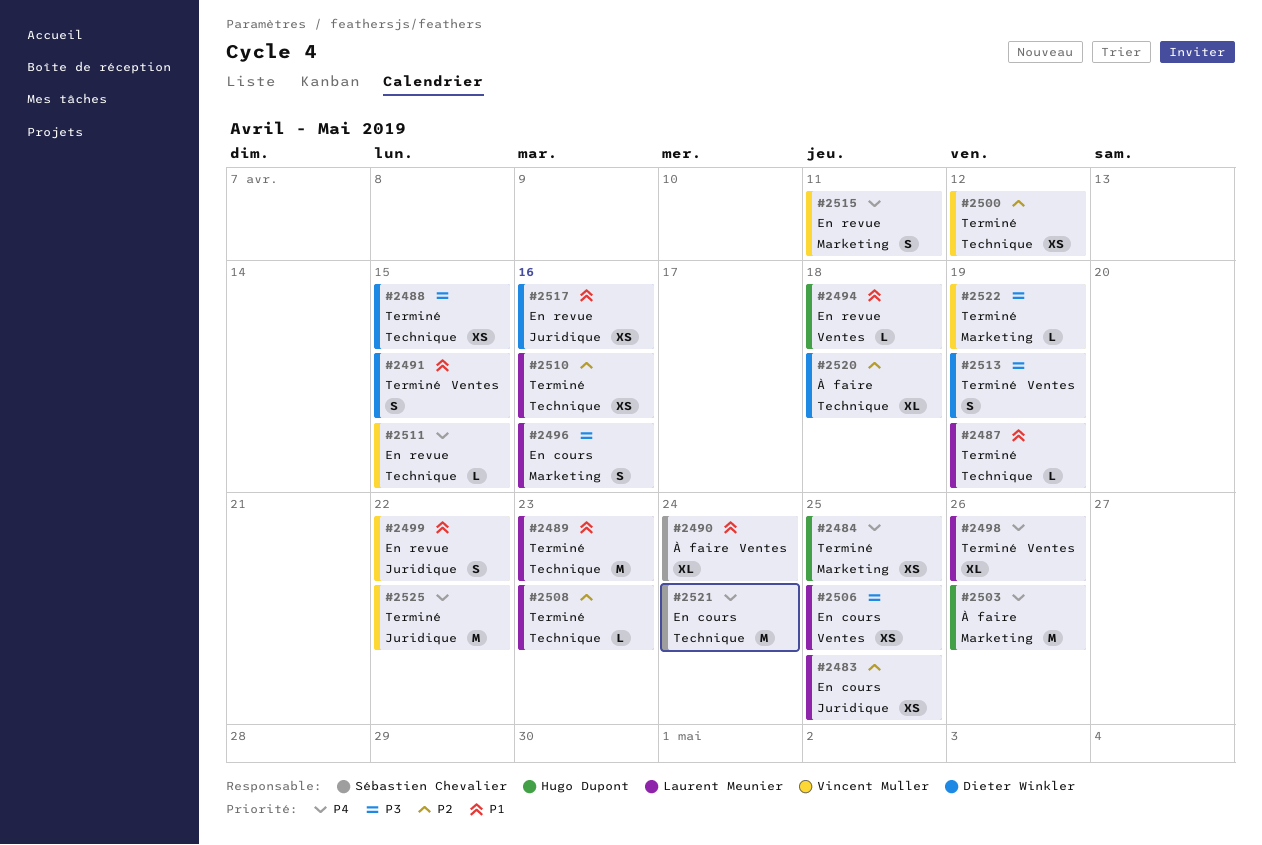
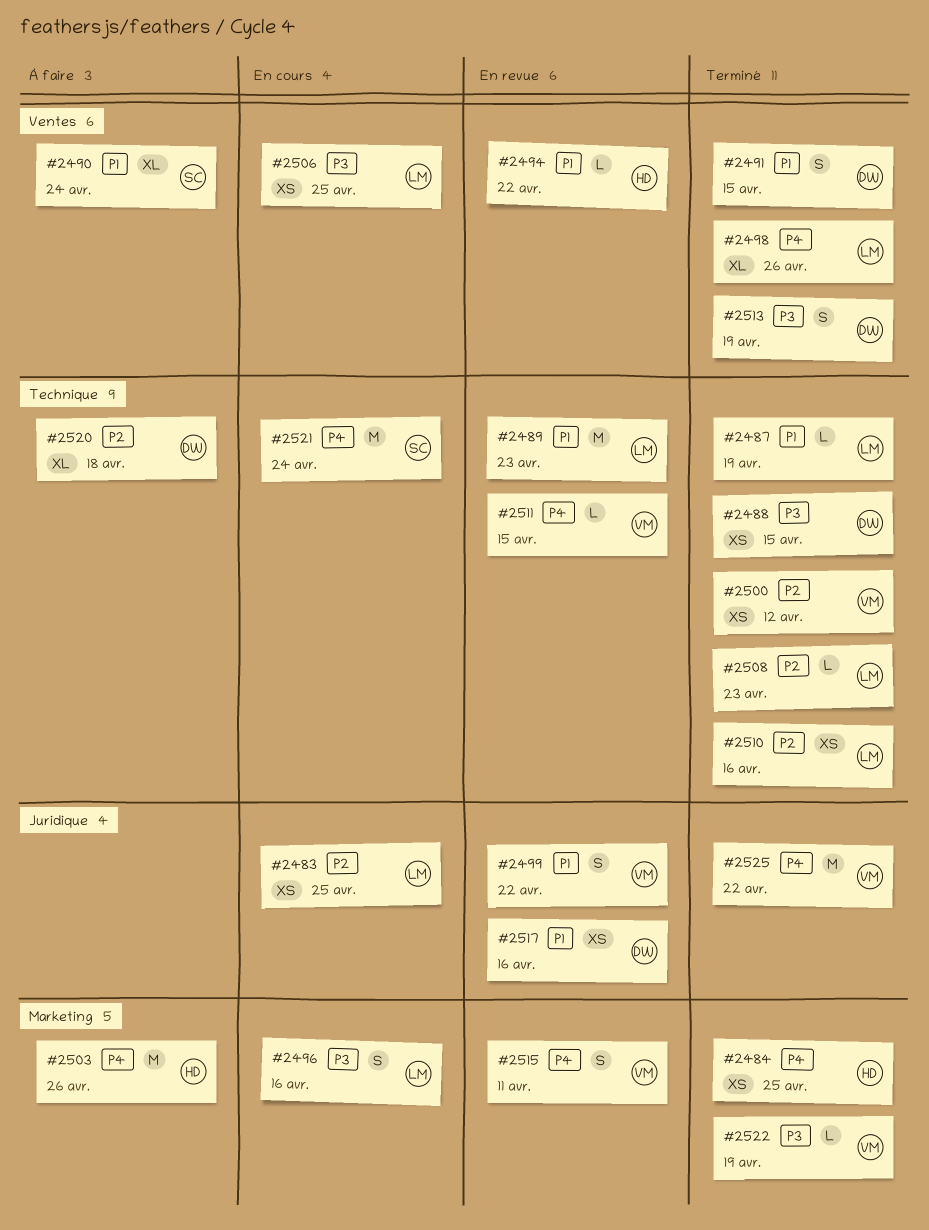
#2489, status: Terminé -> En revue
#2494, due: Apr 18 -> Apr 22

